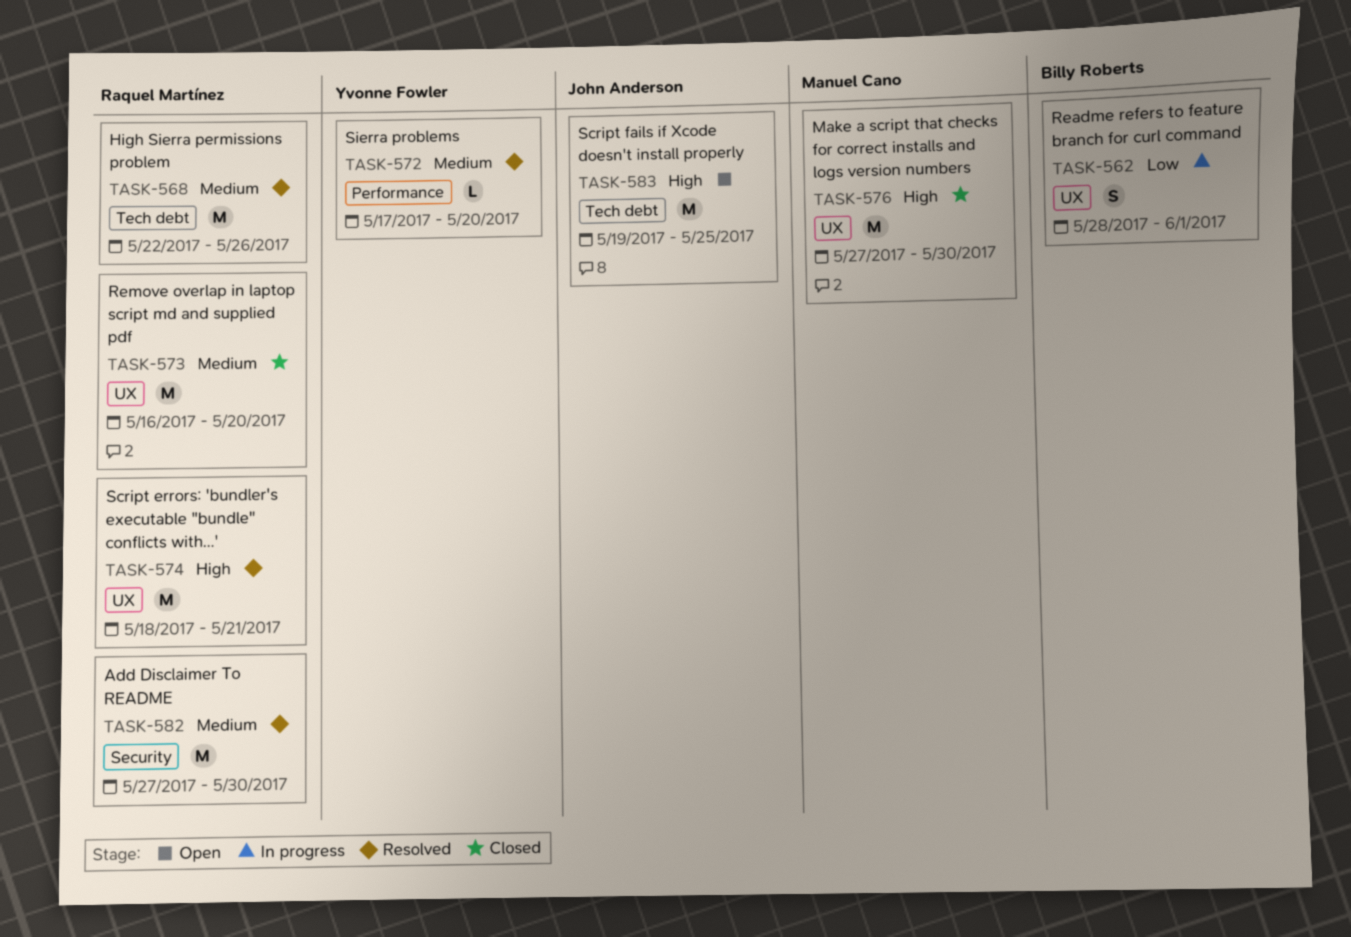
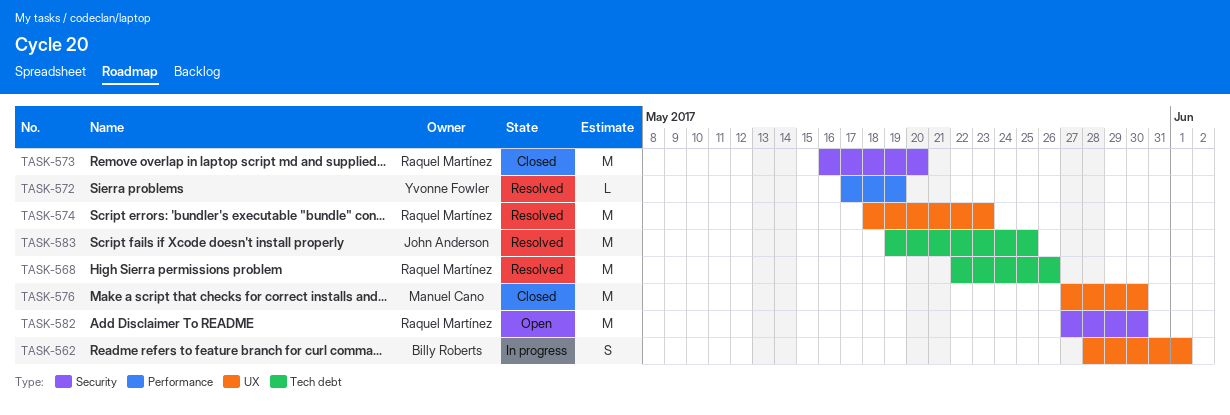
TASK-572, due: May 20 -> May 19
TASK-573, label: UX -> Security
TASK-574, due: May 21 -> May 23
TASK-582, status: Resolved -> Open
TASK-583, status: Open -> Resolved

